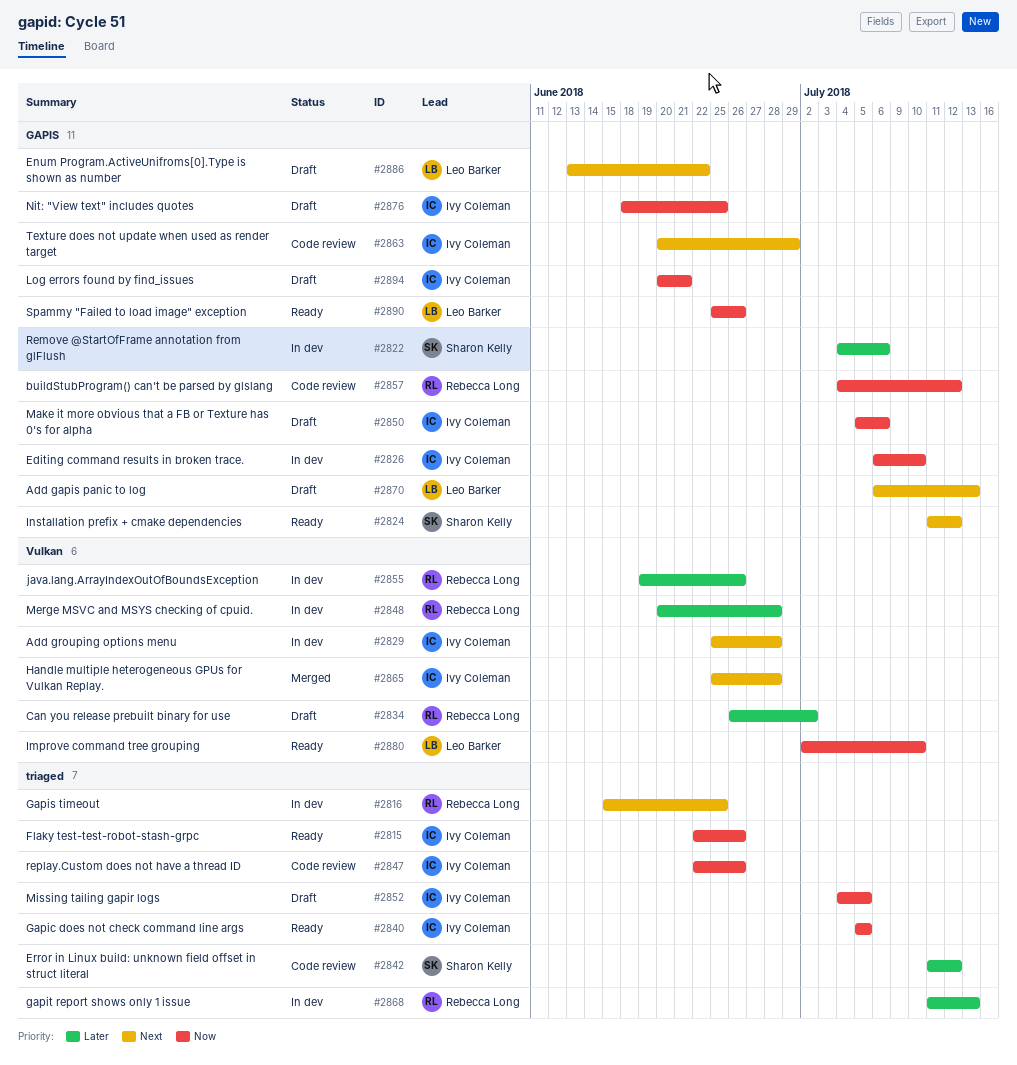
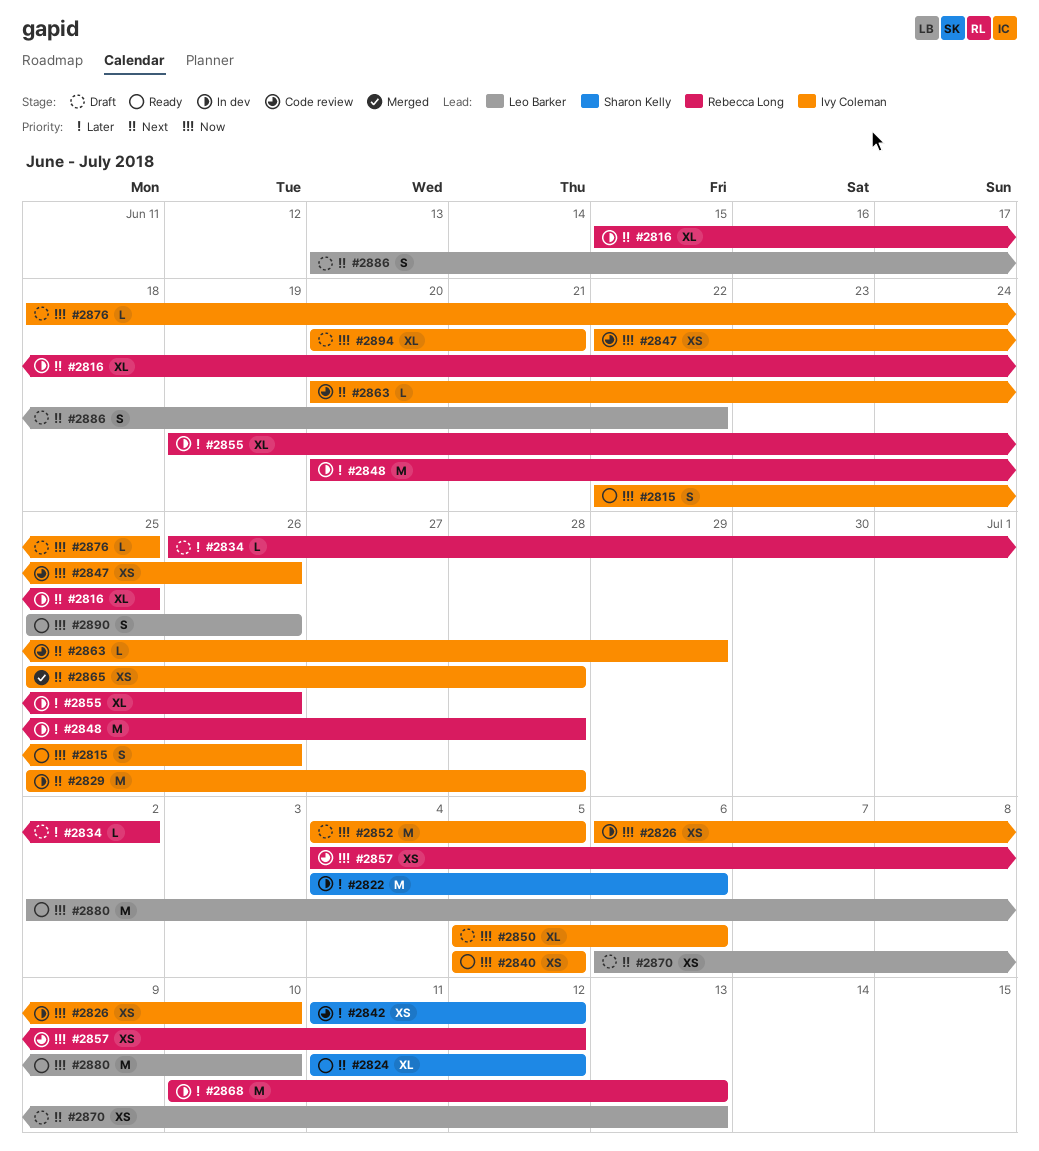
#2868, start: Jul 11 -> Jul 10

